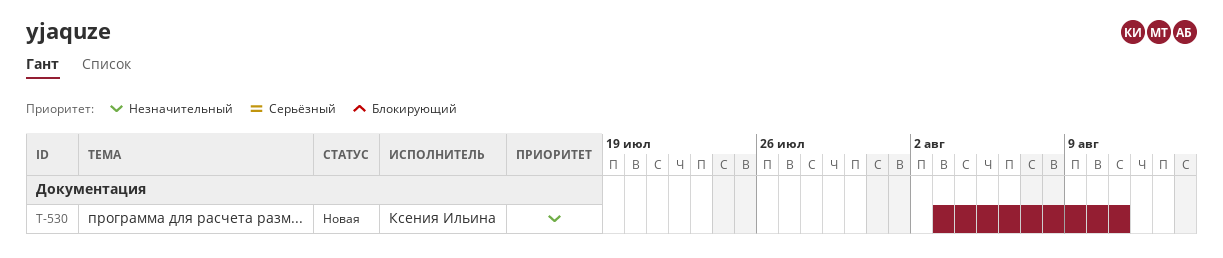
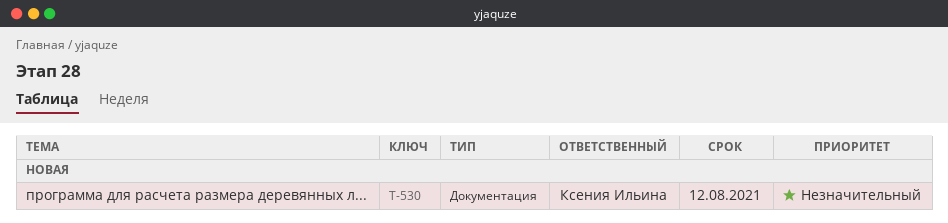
T-530, due: Aug 11 -> Aug 12

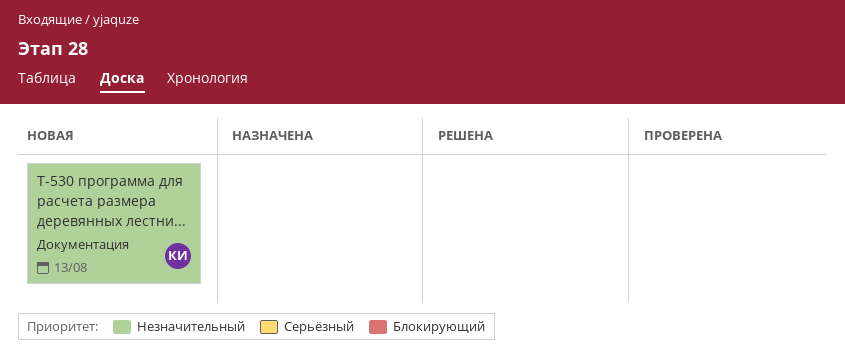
T-530, due: Aug 12 -> Aug 13

